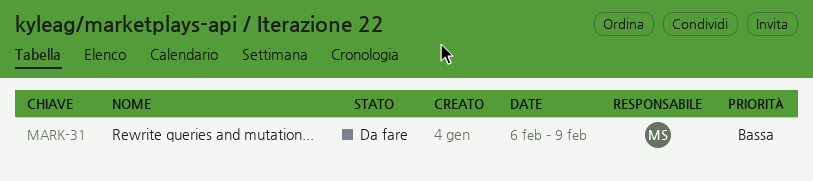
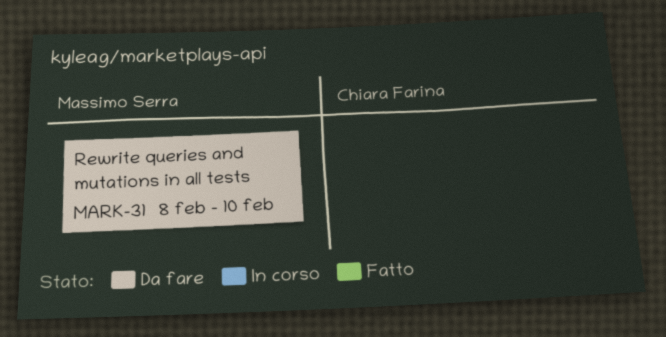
MARK-31, start: Feb 6 -> Feb 8
MARK-31, due: Feb 9 -> Feb 10

